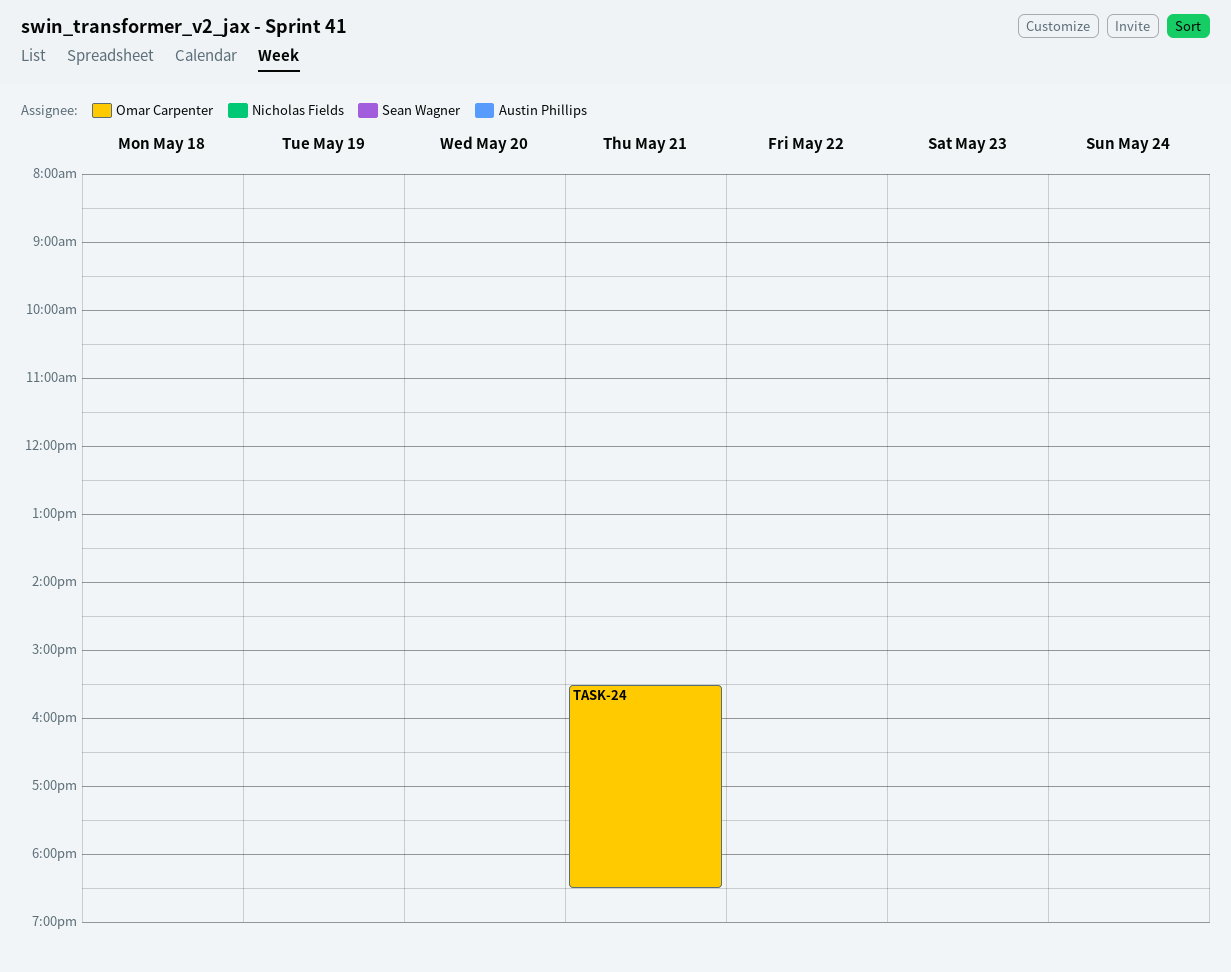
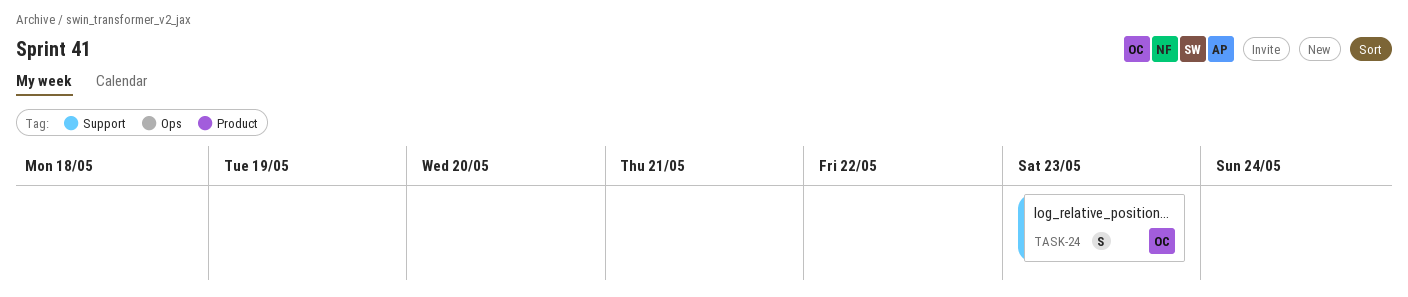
TASK-24, day: May 21 -> May 23

